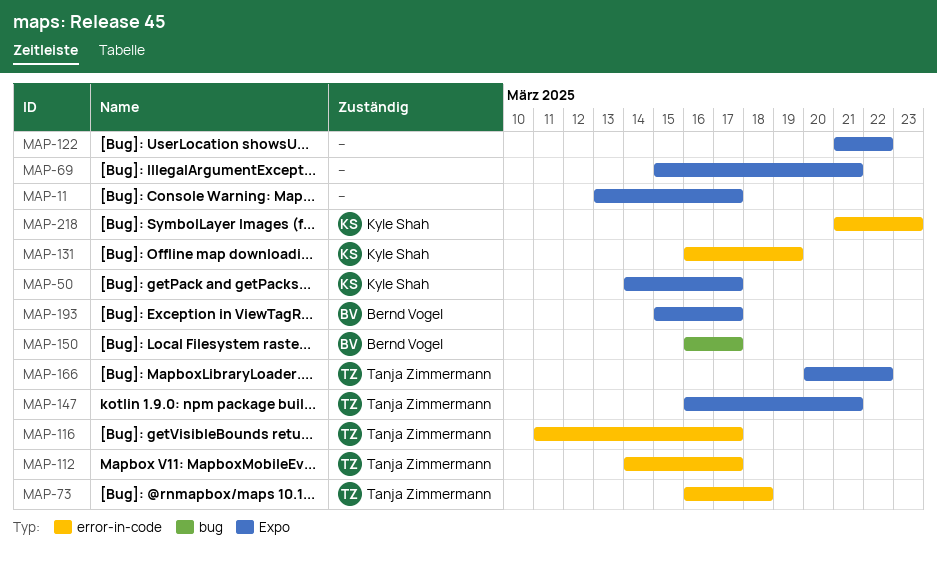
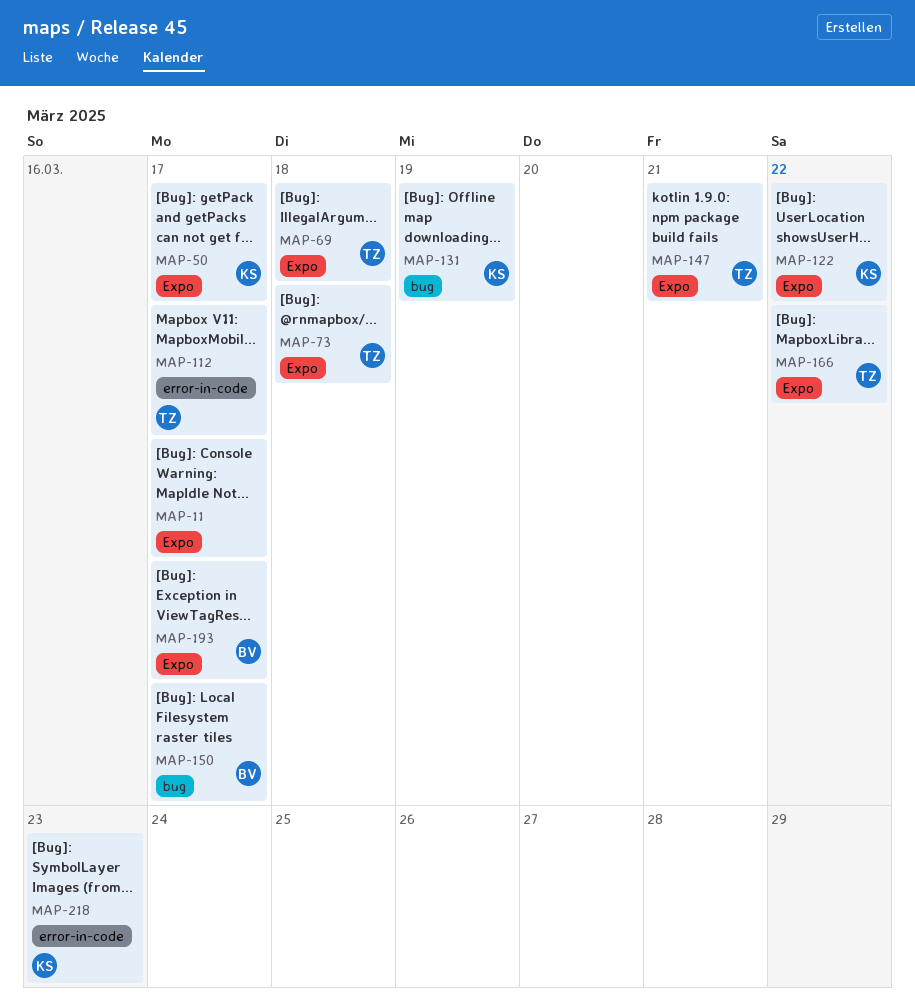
MAP-69, owner: none -> Tanja Zimmermann
MAP-69, due: Mar 21 -> Mar 18
MAP-73, label: error-in-code -> Expo
MAP-116: present -> none
MAP-122, owner: none -> Kyle Shah
MAP-131, label: error-in-code -> bug

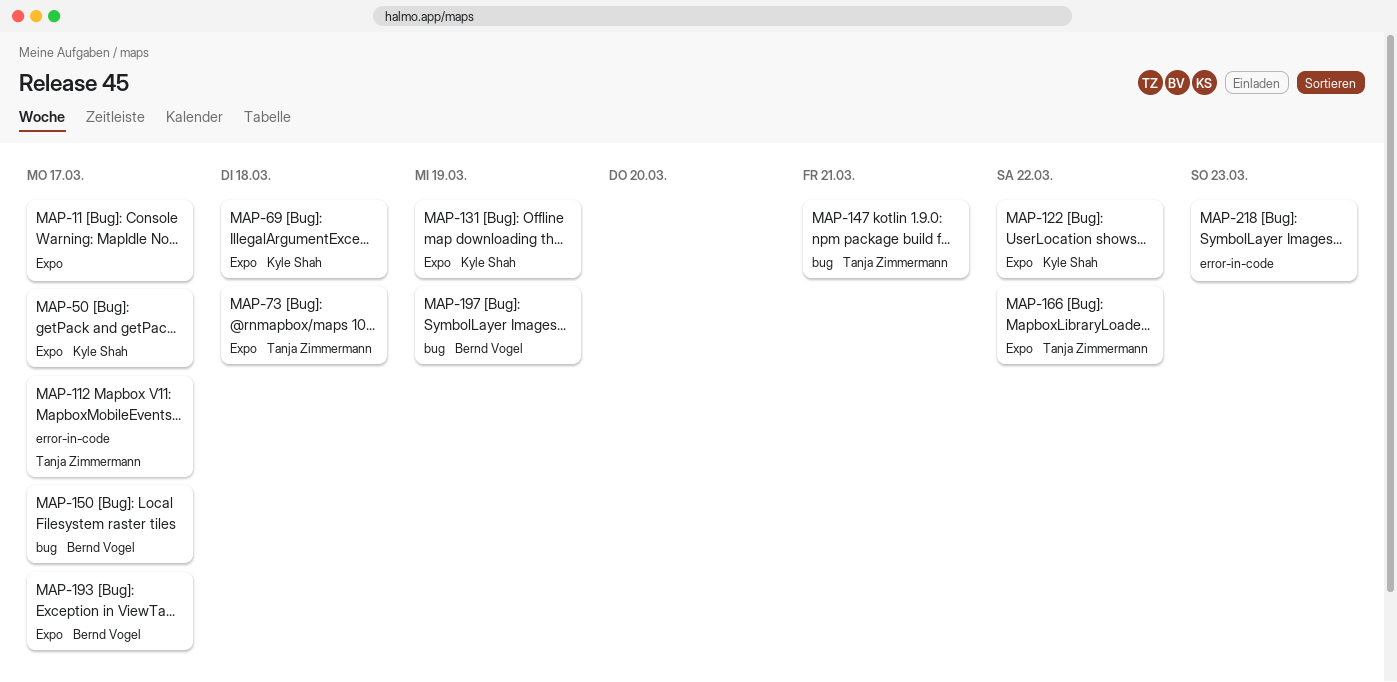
MAP-69, owner: Tanja Zimmermann -> Kyle Shah
MAP-131, label: bug -> Expo
MAP-147, label: Expo -> bug
MAP-197: none -> present
MAP-218, owner: Kyle Shah -> none

